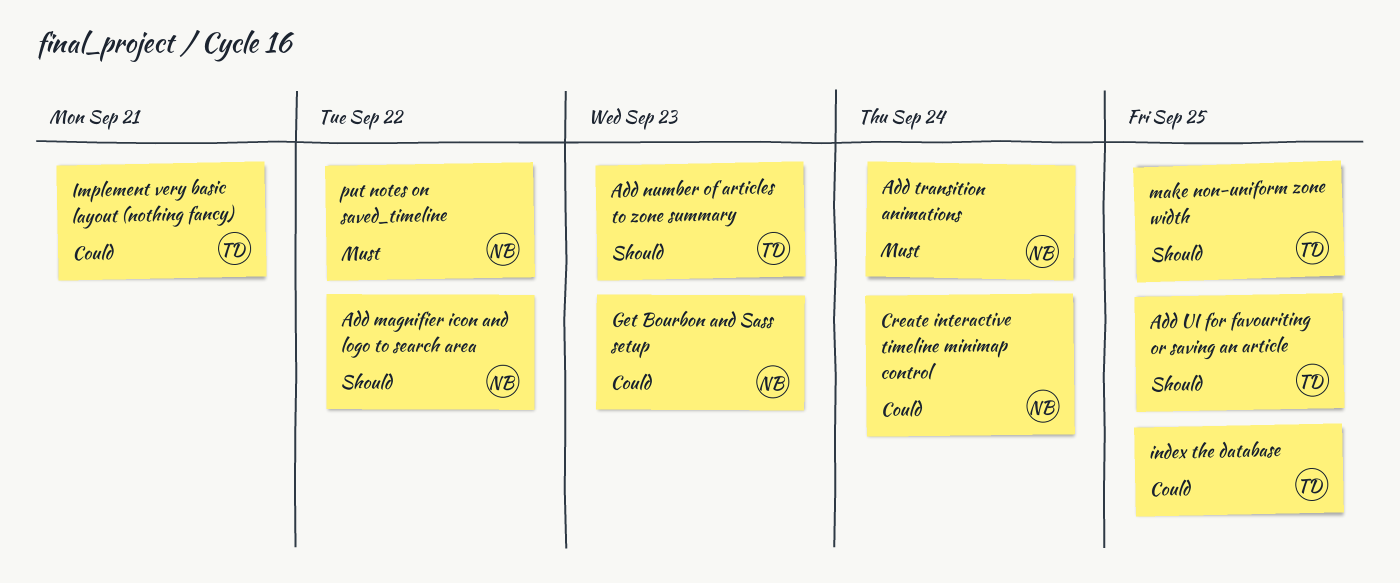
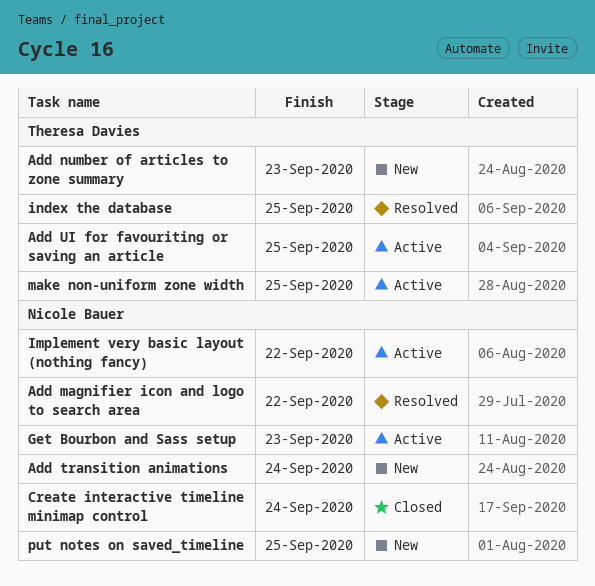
Implement very basic layout (nothing fancy), owner: Theresa Davies -> Nicole Bauer
Implement very basic layout (nothing fancy), due: Sep 21 -> Sep 22
put notes on saved_timeline, due: Sep 22 -> Sep 25

